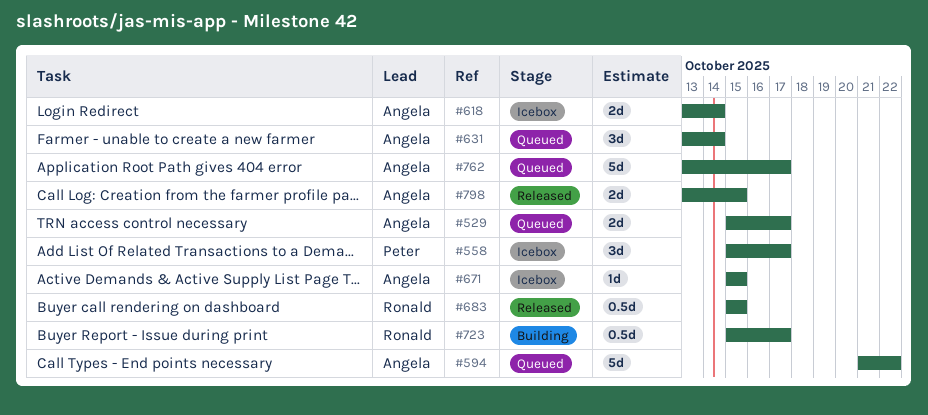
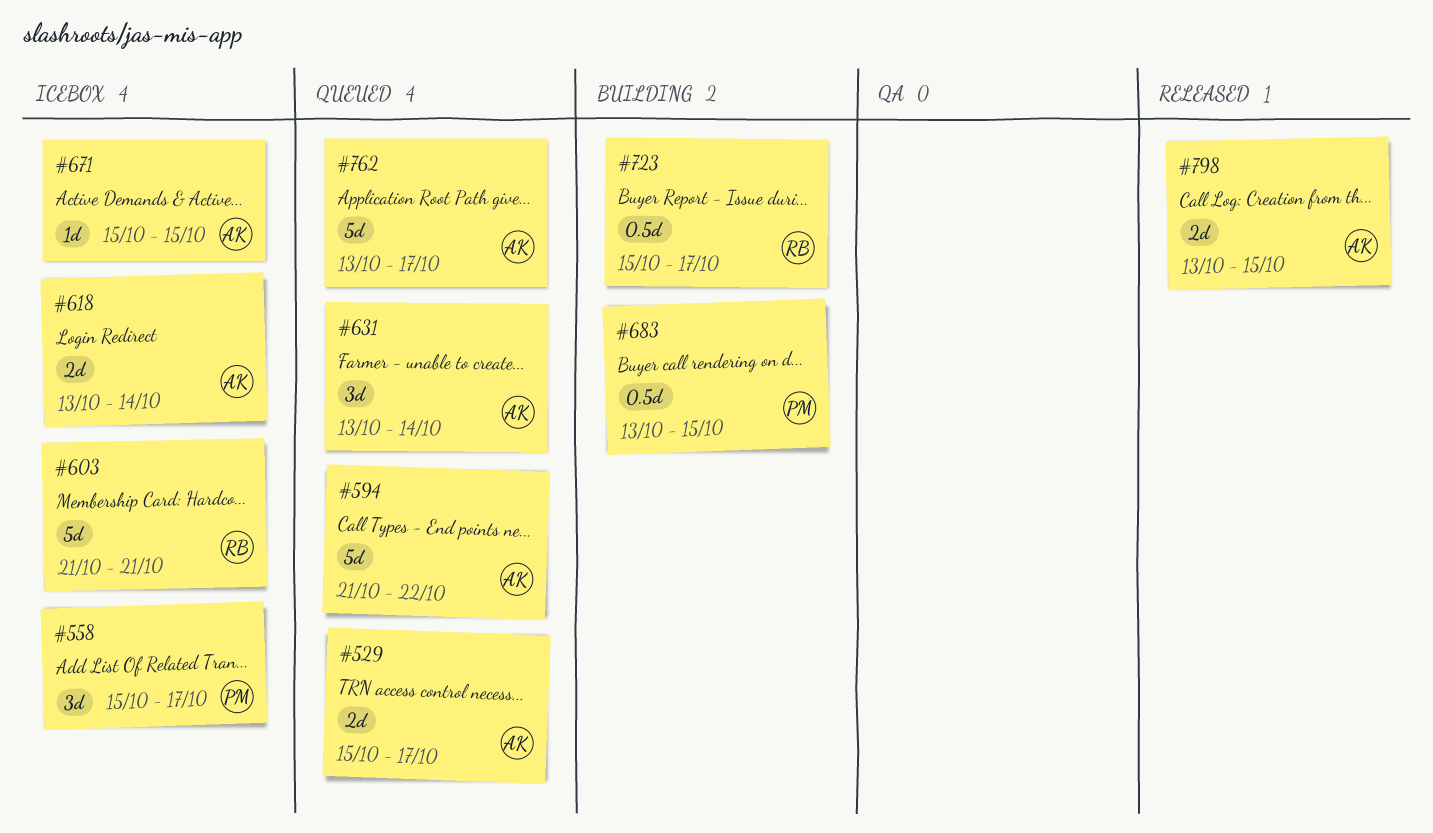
#603: none -> present
#683, status: Released -> Building
#683, owner: Ronald -> Peter
#683, start: Oct 15 -> Oct 13

